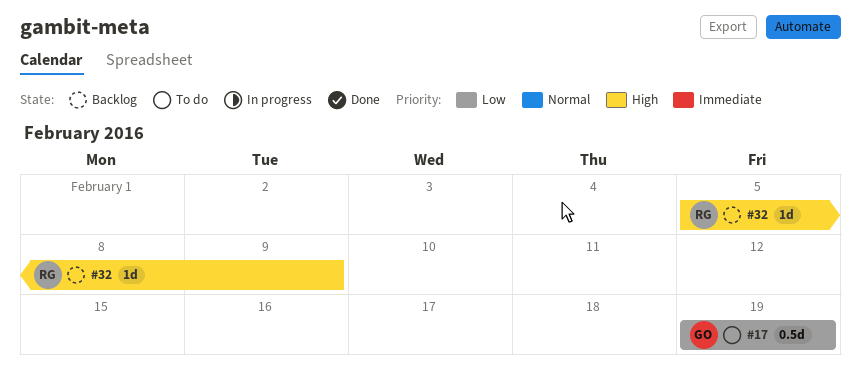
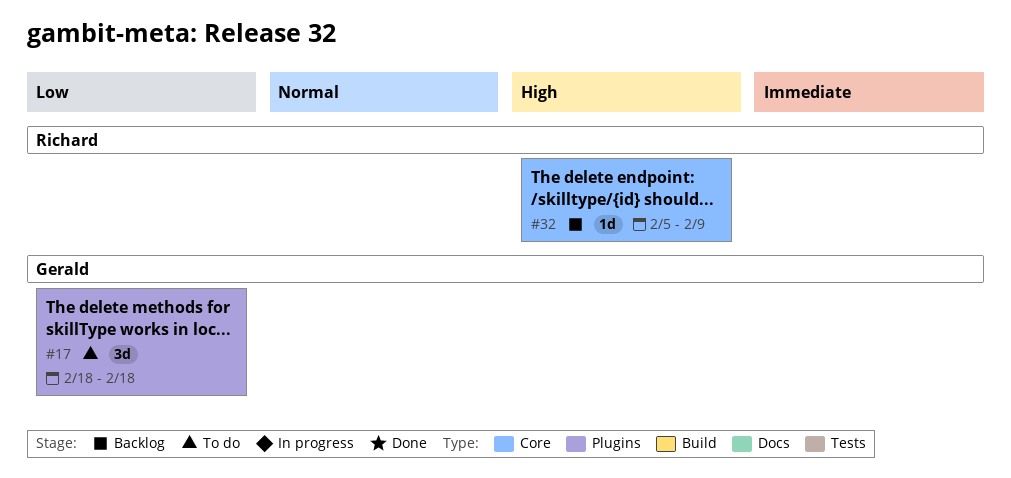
#17, estimate: 0.5d -> 3d
#17, start: Feb 19 -> Feb 18
#17, due: Feb 19 -> Feb 18

